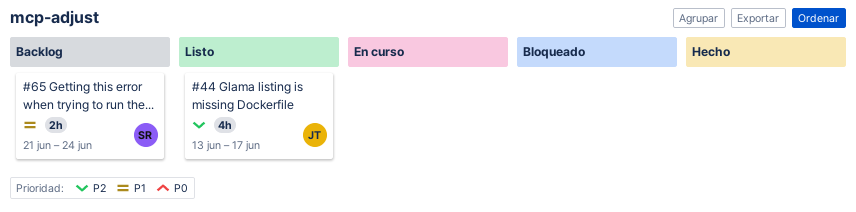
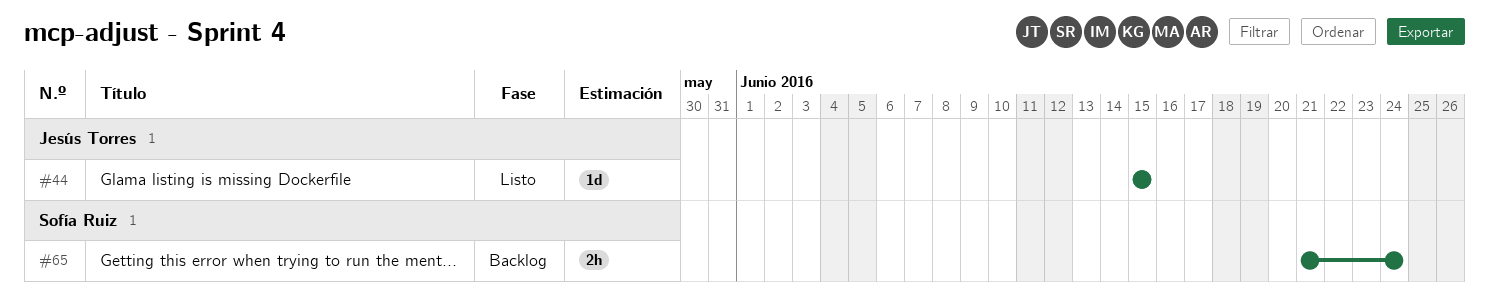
#44, estimate: 4h -> 1d
#44, start: Jun 13 -> Jun 15
#44, due: Jun 17 -> Jun 15

